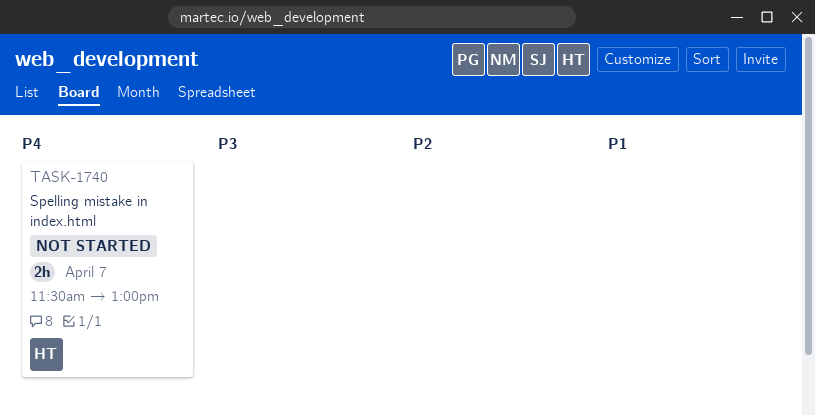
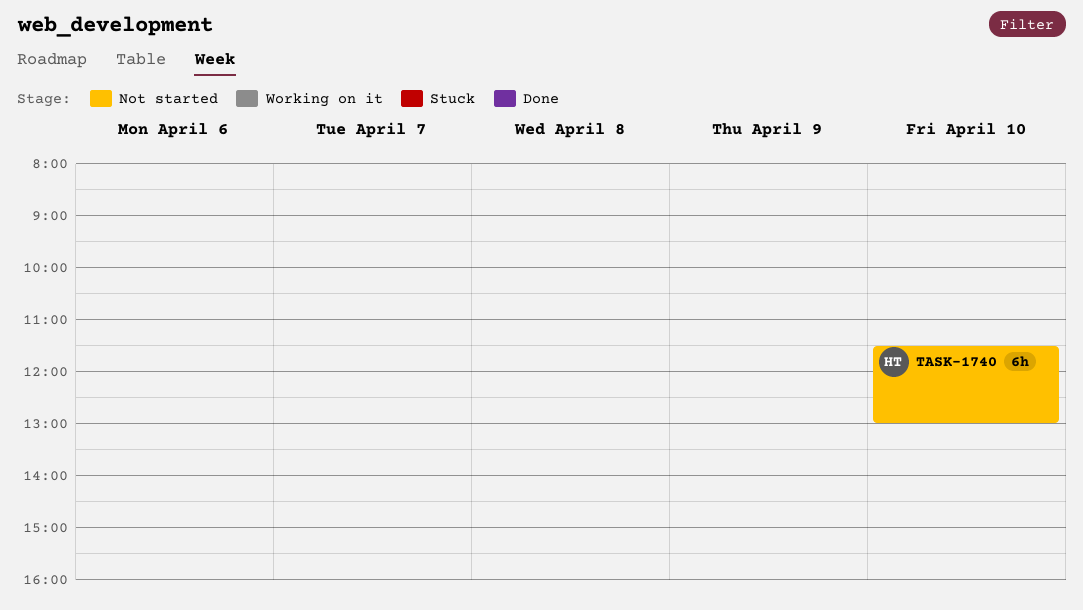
TASK-1740, estimate: 2h -> 6h
TASK-1740, day: Apr 7 -> Apr 10

